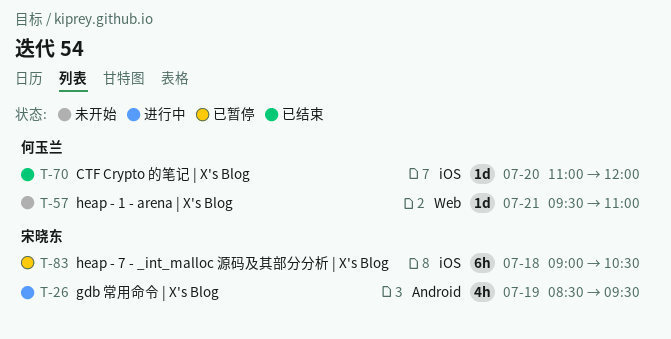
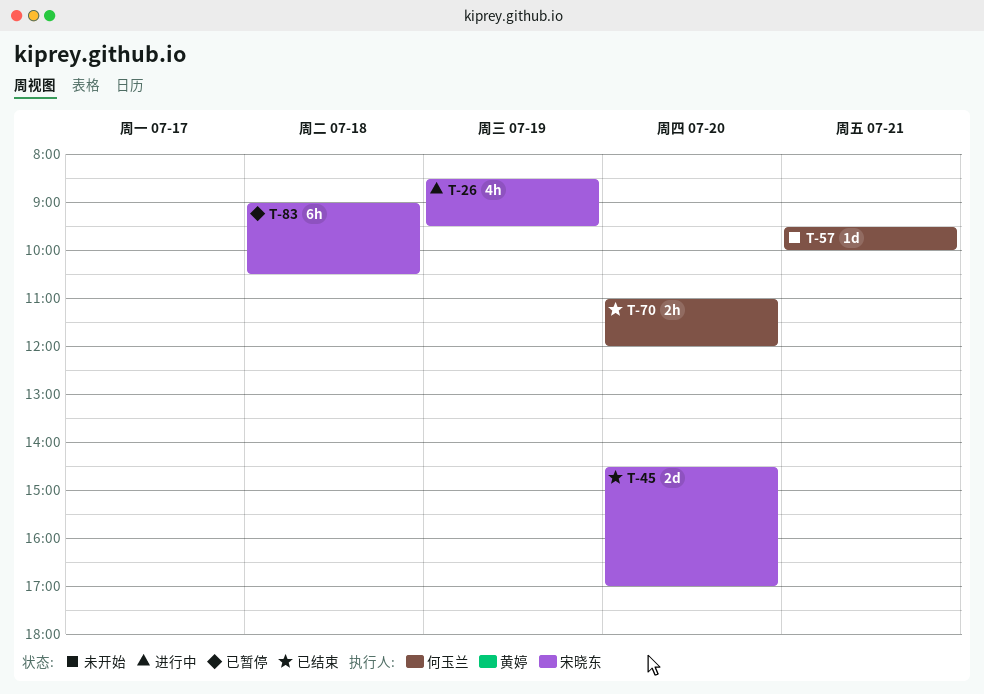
T-45: none -> present
T-57, ends: 11:00 -> 10:00
T-70, estimate: 1d -> 2h

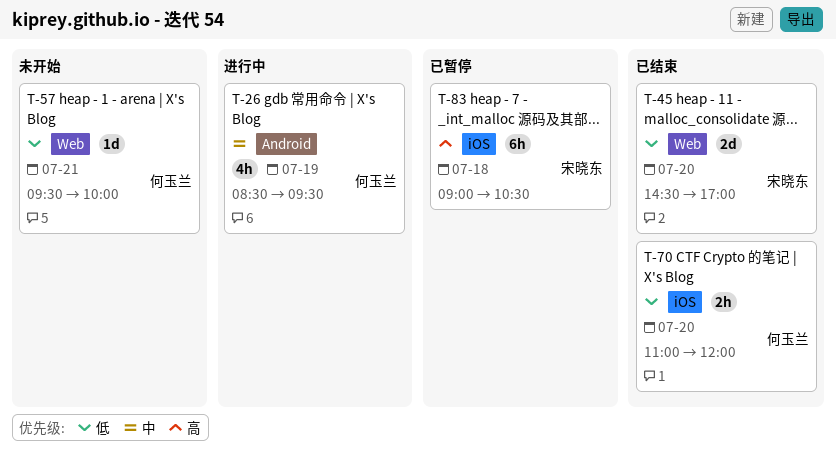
T-26, owner: 宋晓东 -> 何玉兰

